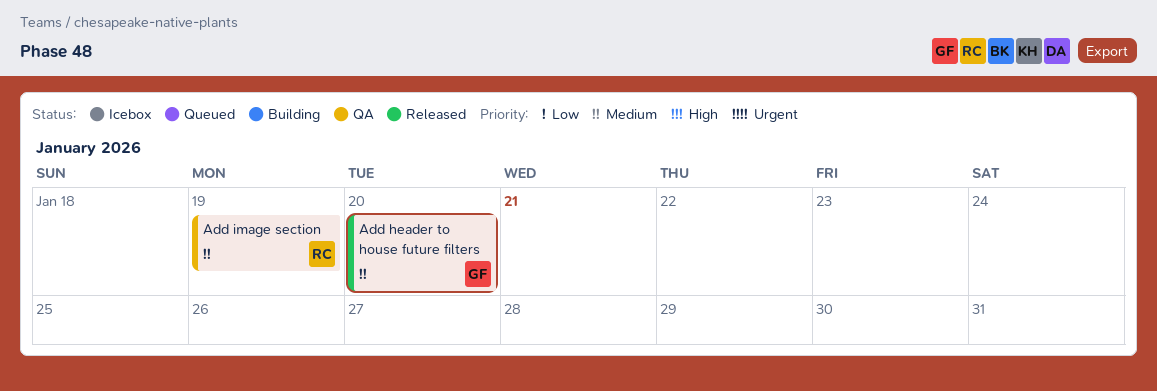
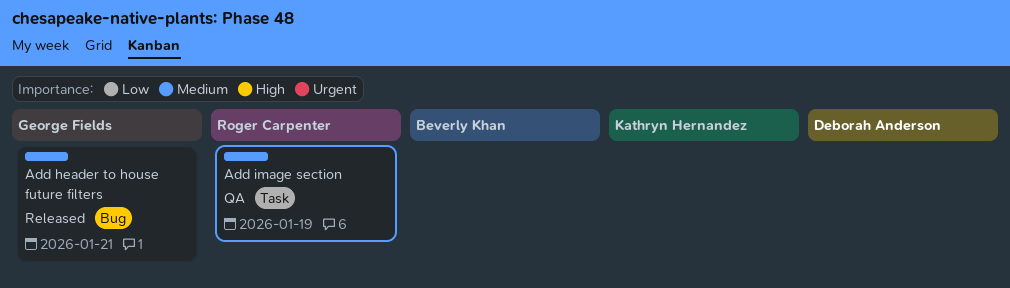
Add header to house future filters, due: Jan 20 -> Jan 21

